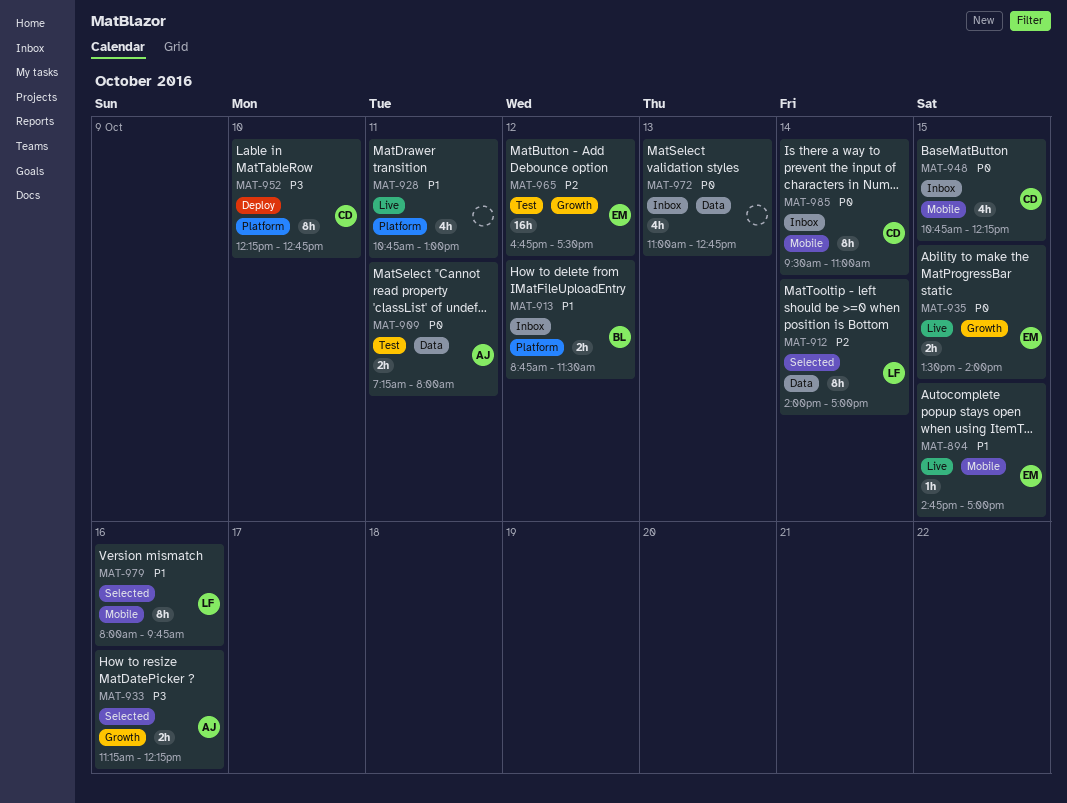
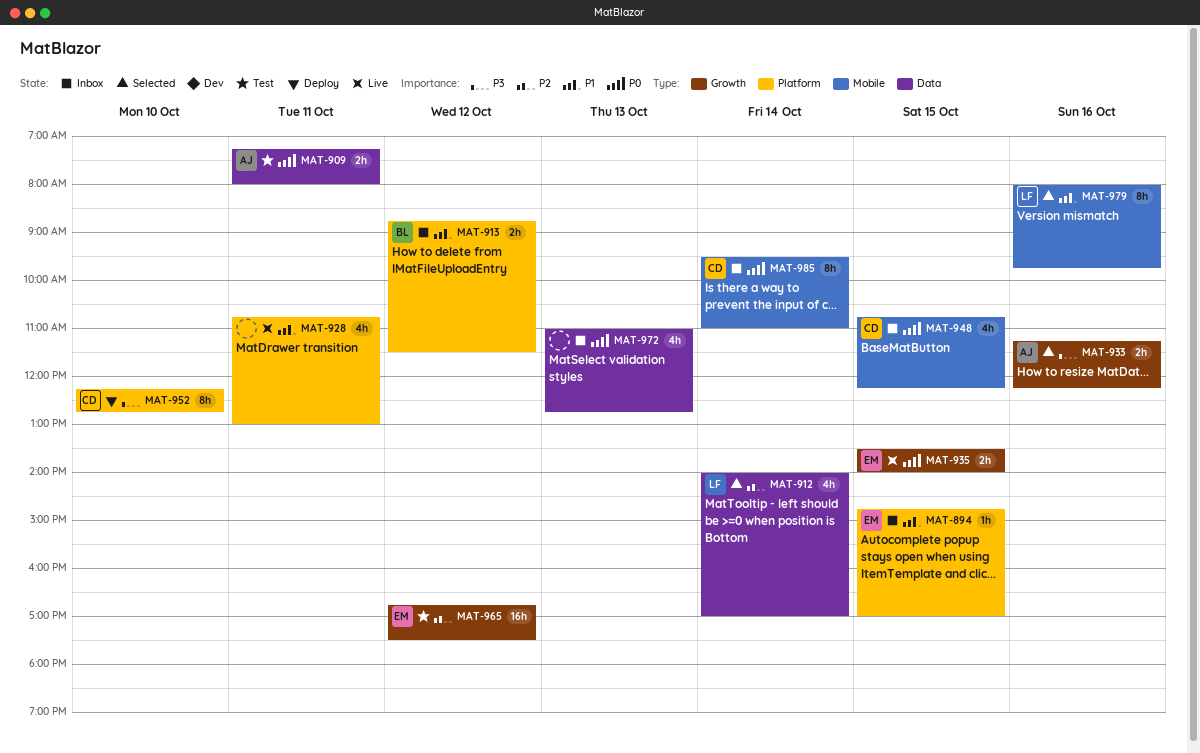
MAT-894, status: Live -> Inbox
MAT-894, label: Mobile -> Platform
MAT-912, estimate: 8h -> 4h

